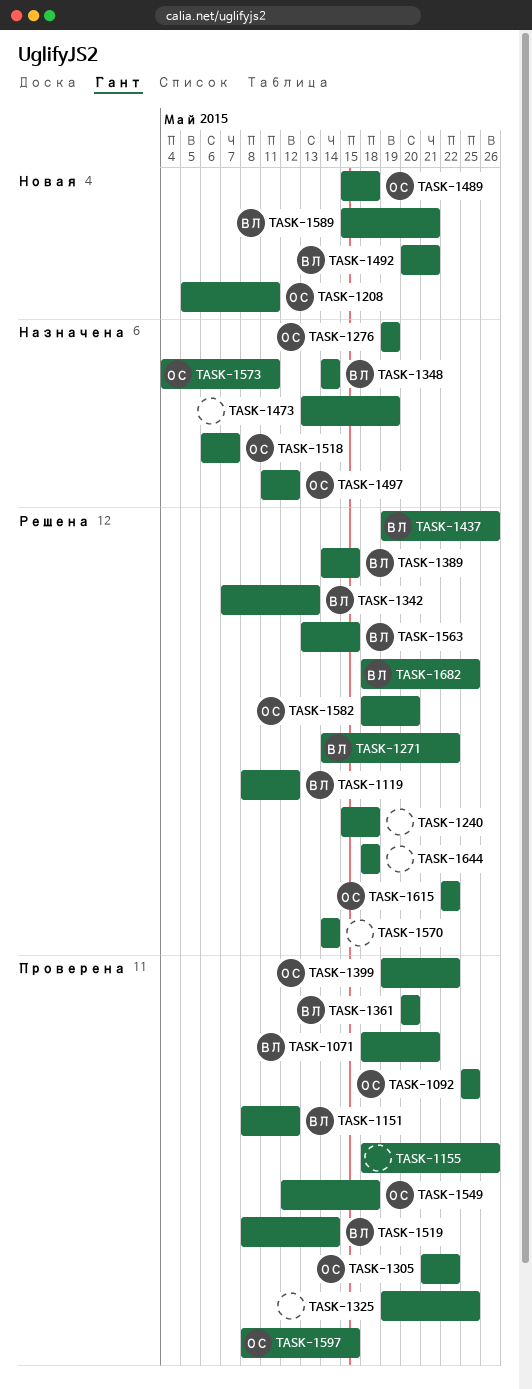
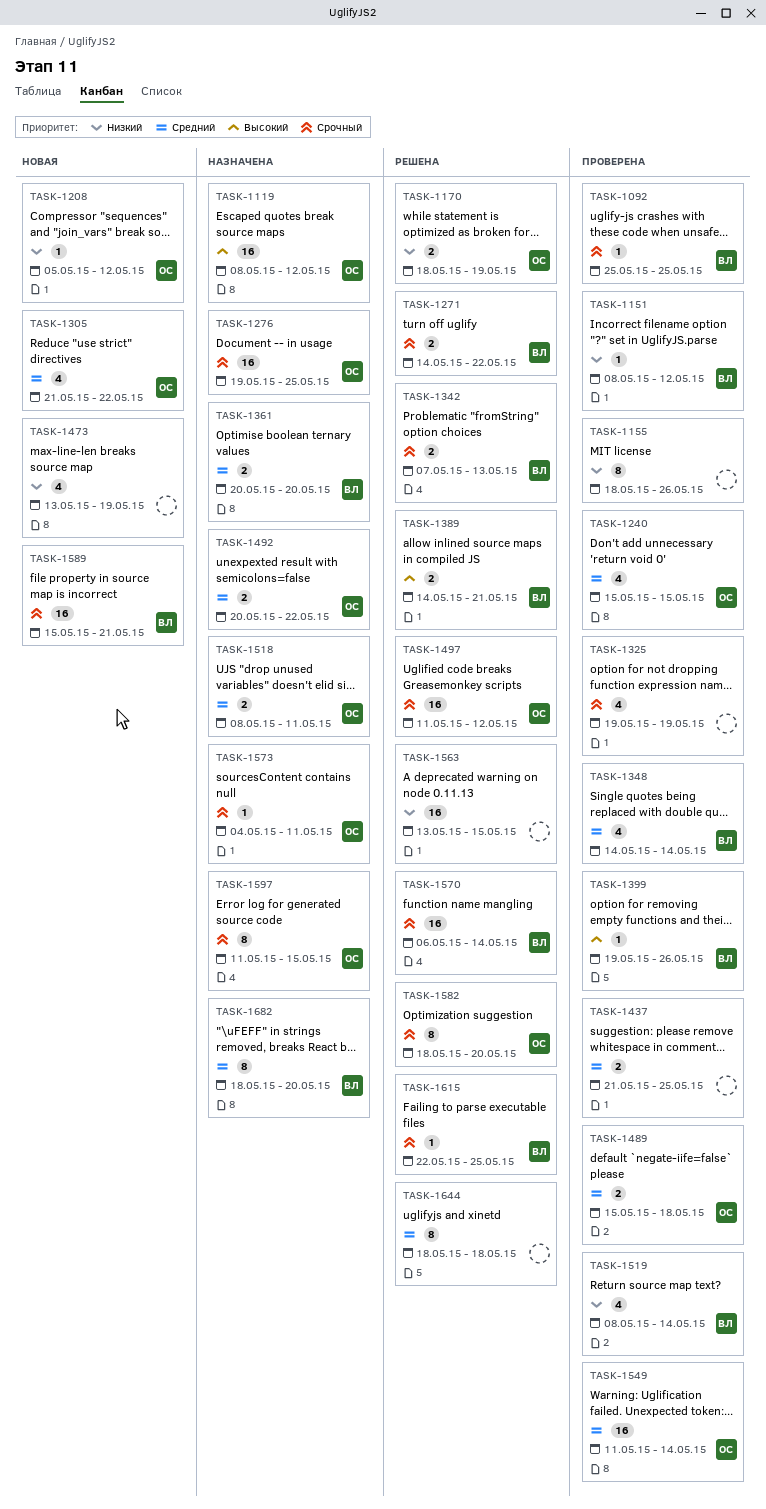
TASK-1071: present -> none
TASK-1092, owner: ОС -> ВЛ
TASK-1119, status: Решена -> Назначена
TASK-1119, owner: ВЛ -> ОС
TASK-1170: none -> present
TASK-1208, due: May 11 -> May 12
TASK-1240, status: Решена -> Проверена
TASK-1240, owner: none -> ОС
TASK-1240, due: May 18 -> May 15
TASK-1276, due: May 19 -> May 25
TASK-1305, status: Проверена -> Новая
TASK-1325, due: May 25 -> May 19
TASK-1348, status: Назначена -> Проверена
TASK-1361, status: Проверена -> Назначена
TASK-1389, due: May 15 -> May 21
TASK-1399, owner: ОС -> ВЛ
TASK-1399, due: May 22 -> May 26
TASK-1437, status: Решена -> Проверена
TASK-1437, owner: ВЛ -> none
TASK-1437, start: May 19 -> May 21
TASK-1437, due: May 26 -> May 25
TASK-1473, status: Назначена -> Новая
TASK-1489, status: Новая -> Проверена
TASK-1492, status: Новая -> Назначена
TASK-1492, owner: ВЛ -> ОС
TASK-1492, due: May 21 -> May 22
TASK-1497, status: Назначена -> Решена
TASK-1518, start: May 6 -> May 8
TASK-1518, due: May 7 -> May 11
TASK-1549, start: May 12 -> May 11
TASK-1549, due: May 18 -> May 14
TASK-1563, owner: ВЛ -> none
TASK-1570, owner: none -> ВЛ
TASK-1570, start: May 14 -> May 6
TASK-1597, status: Проверена -> Назначена
TASK-1597, start: May 8 -> May 11
TASK-1615, owner: ОС -> ВЛ
TASK-1615, due: May 22 -> May 25
TASK-1682, status: Решена -> Назначена
TASK-1682, due: May 25 -> May 20

